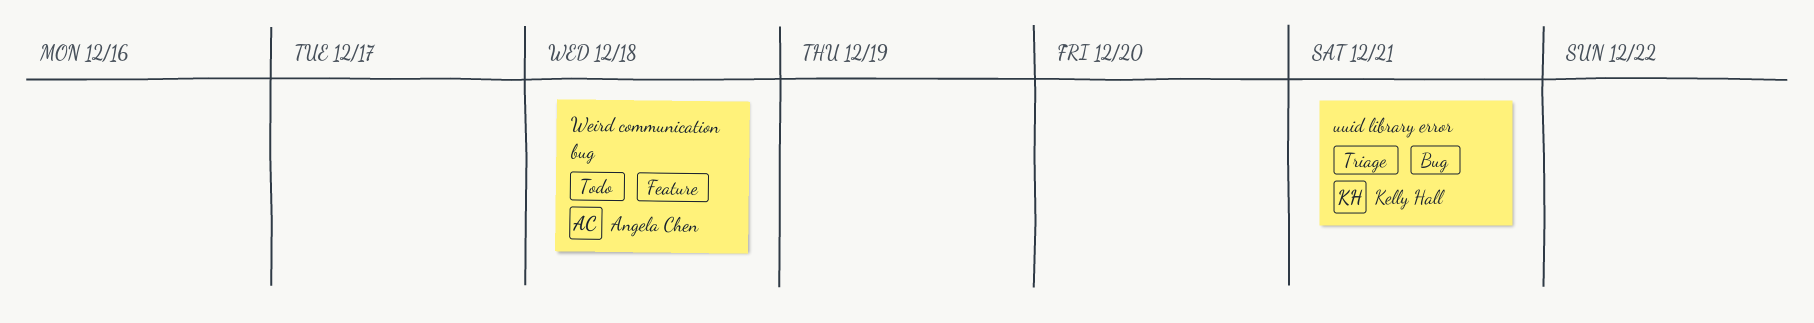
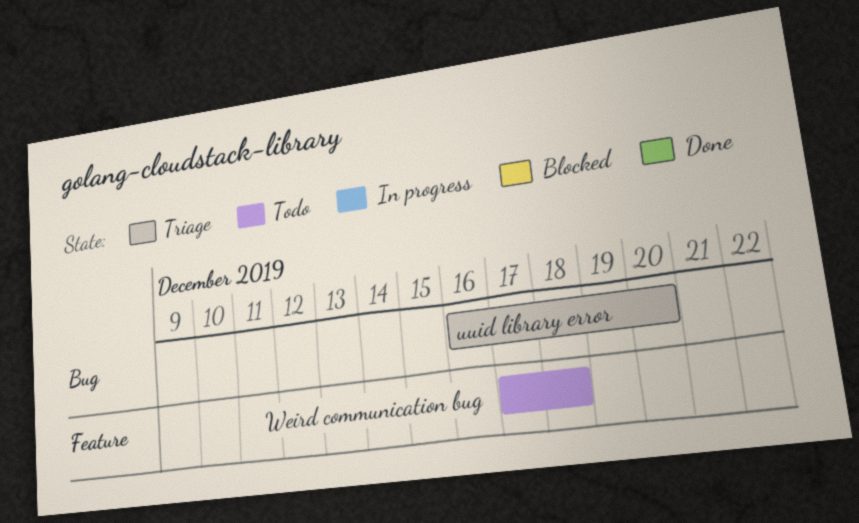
uuid library error, due: Dec 21 -> Dec 20

